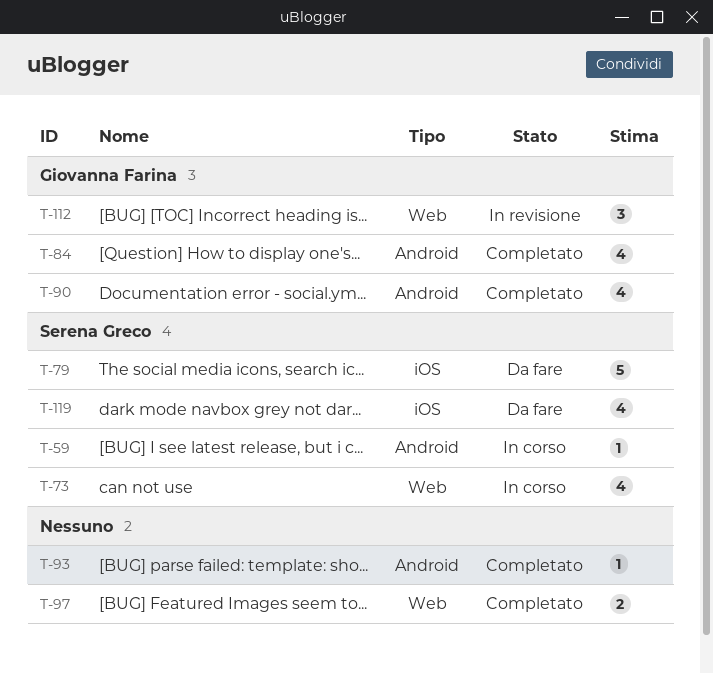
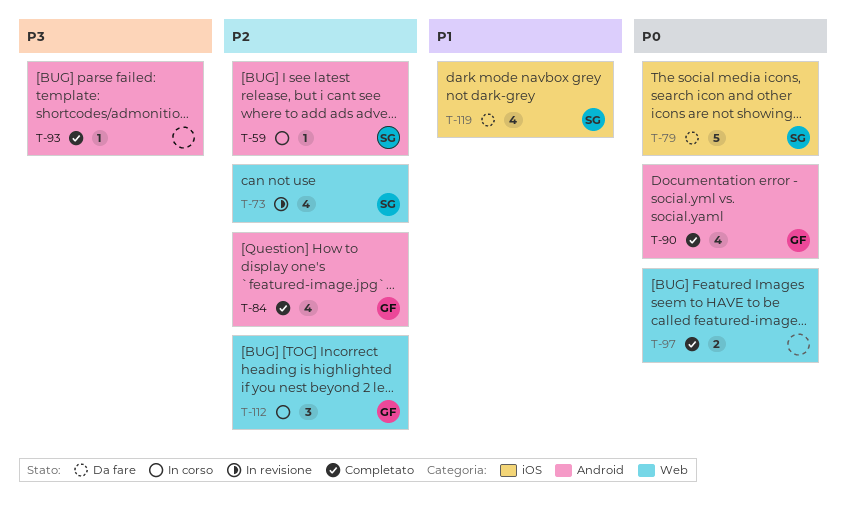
T-73, status: In corso -> In revisione
T-112, status: In revisione -> In corso

